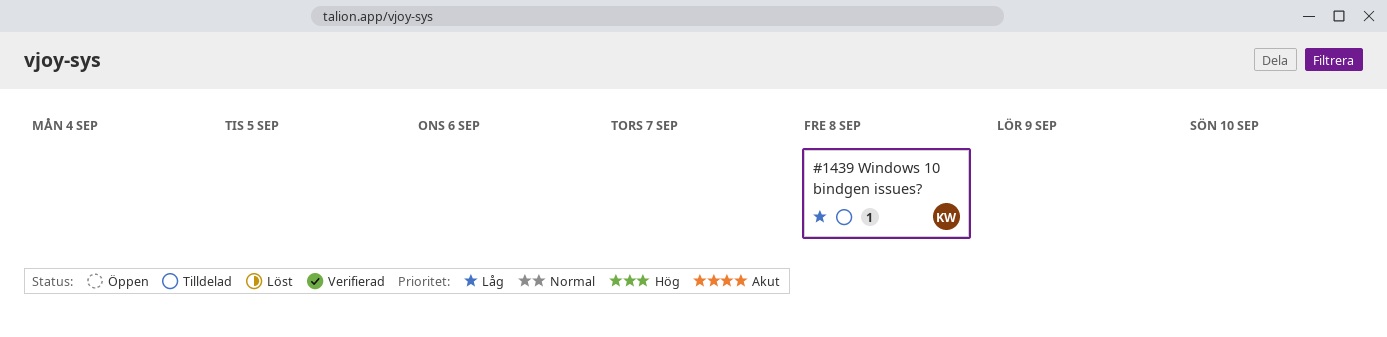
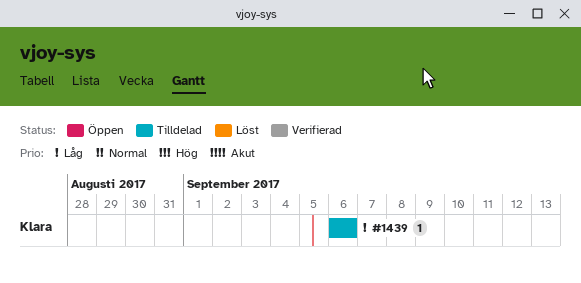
#1439, due: Sep 8 -> Sep 6

